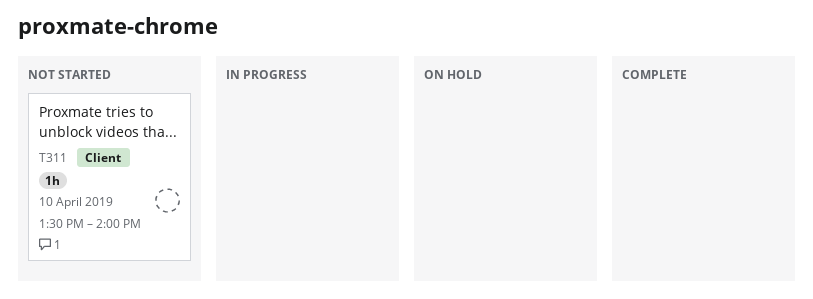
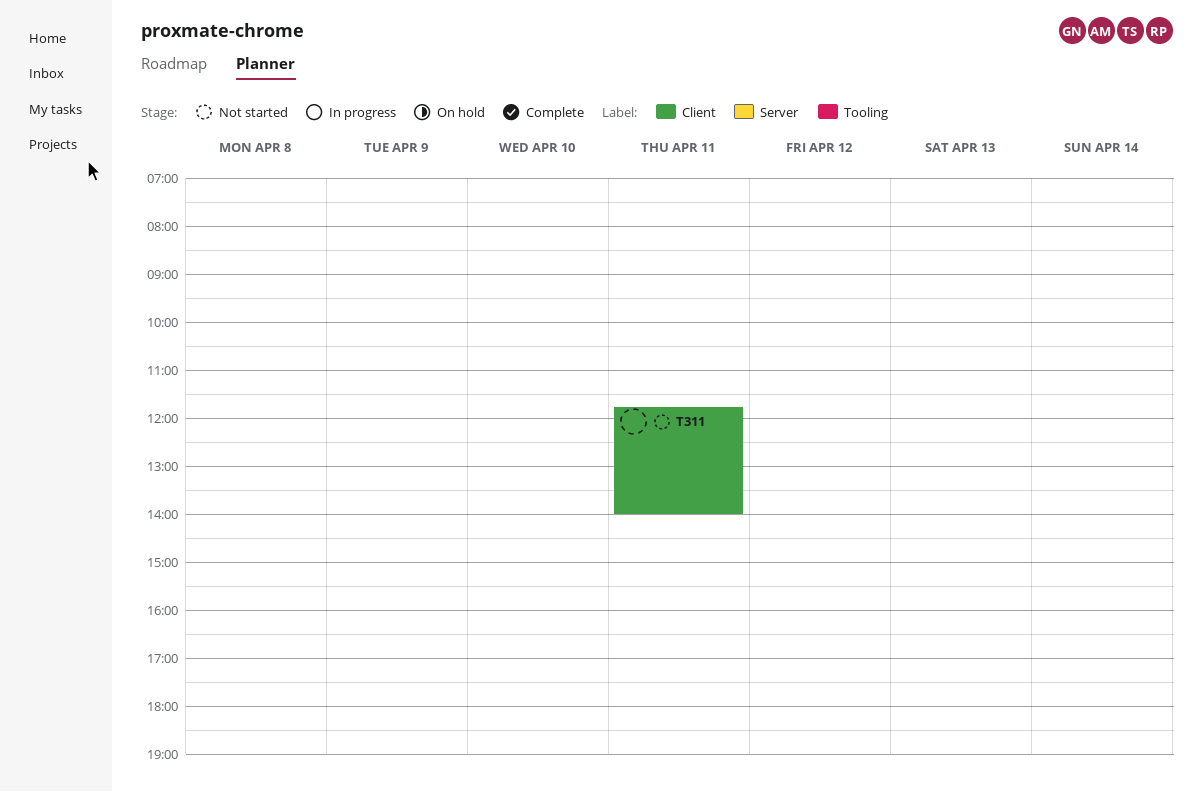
T311, day: Apr 10 -> Apr 11
T311, begins: 13:30 -> 11:45

